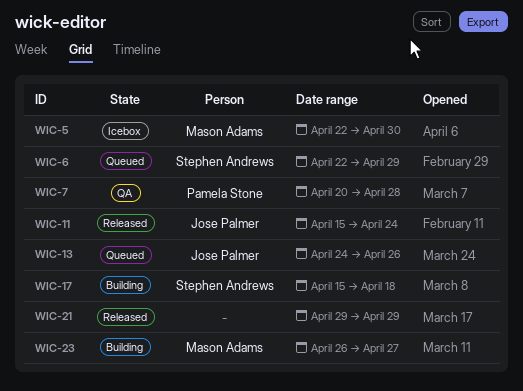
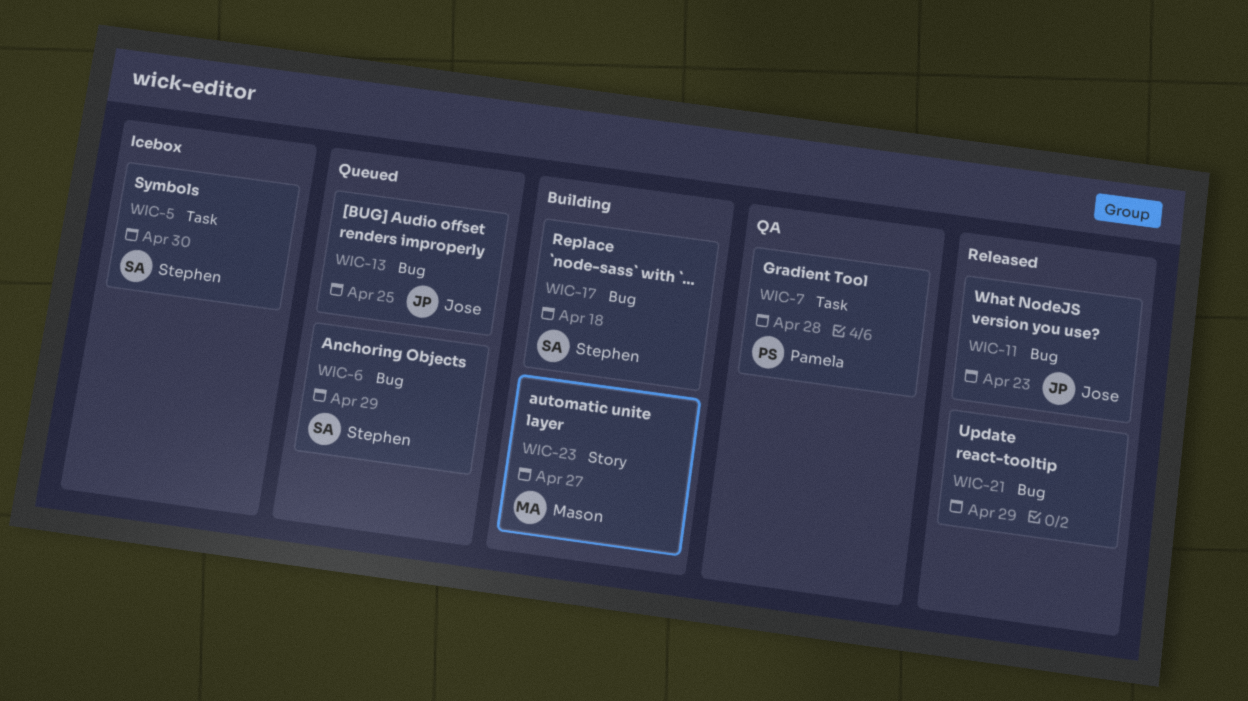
WIC-5, owner: Mason Adams -> Stephen Andrews
WIC-11, due: Apr 24 -> Apr 23
WIC-13, due: Apr 26 -> Apr 25

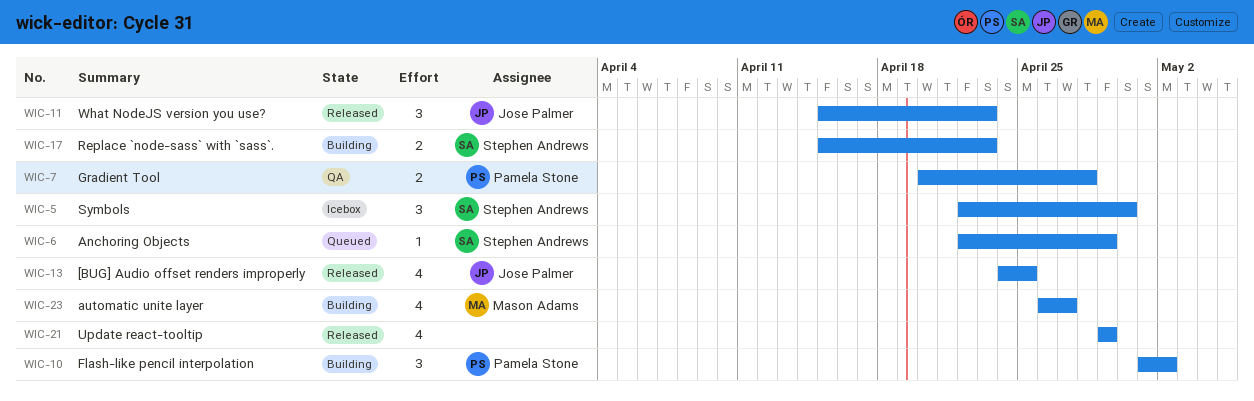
WIC-10: none -> present
WIC-13, status: Queued -> Released
WIC-17, due: Apr 18 -> Apr 23

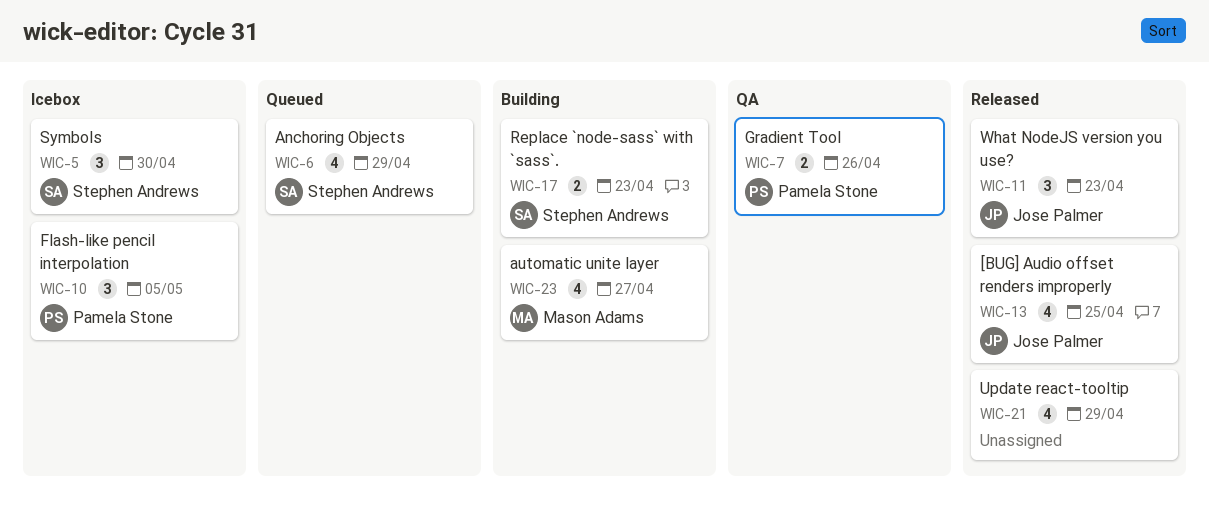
WIC-6, estimate: 1 -> 4
WIC-7, due: Apr 28 -> Apr 26
WIC-10, status: Building -> Icebox
WIC-10, due: May 2 -> May 5

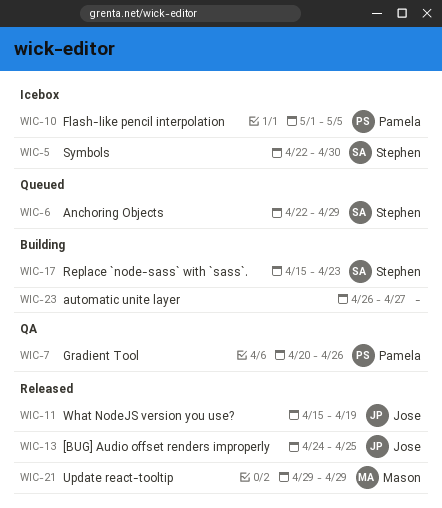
WIC-11, due: Apr 23 -> Apr 19
WIC-21, owner: none -> Mason Adams
WIC-23, owner: Mason Adams -> none

